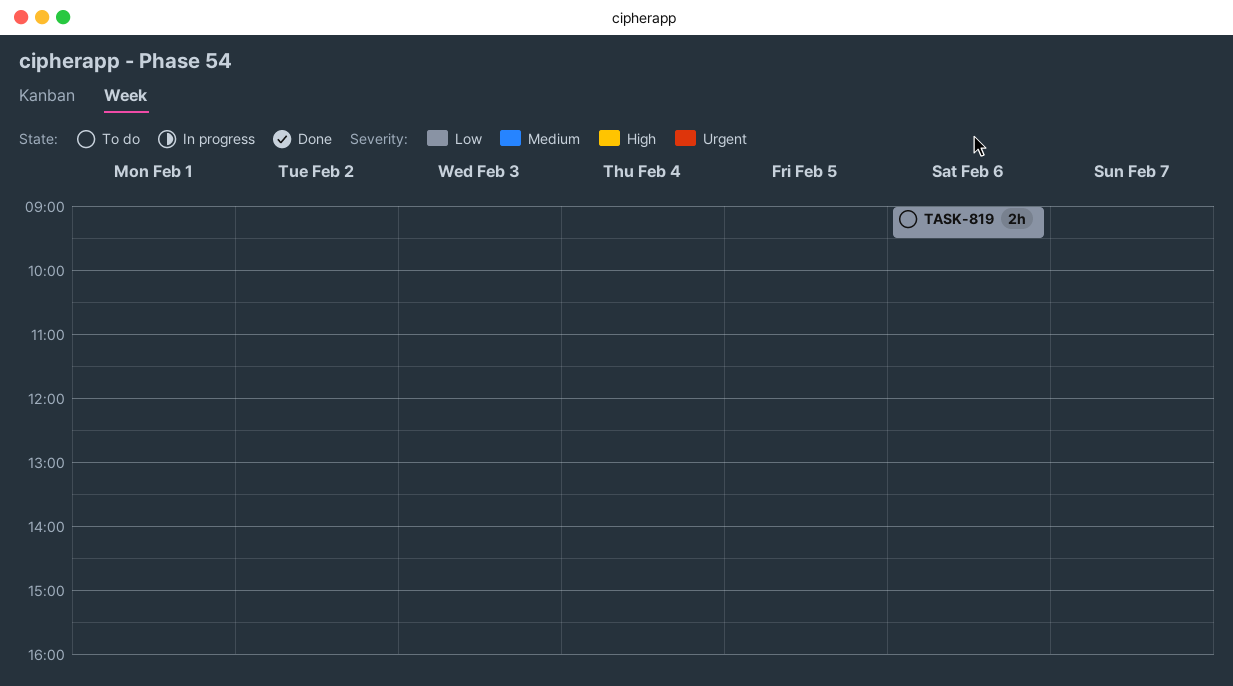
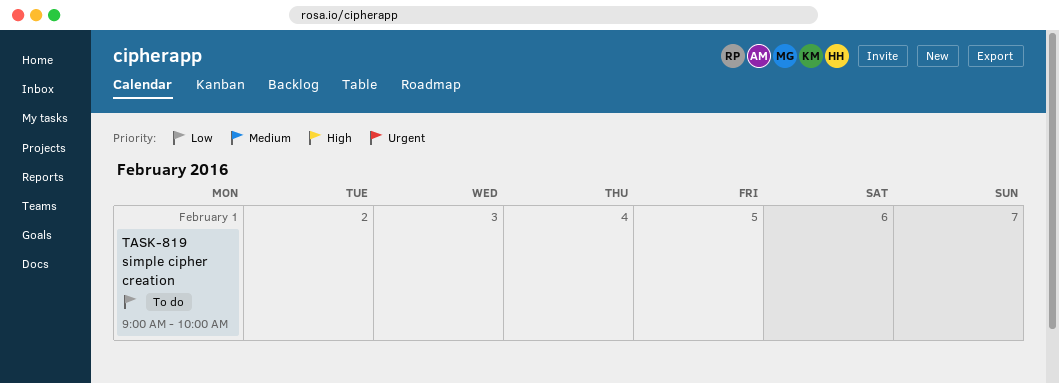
TASK-819, day: Feb 6 -> Feb 1
TASK-819, ends: 09:30 -> 10:00

